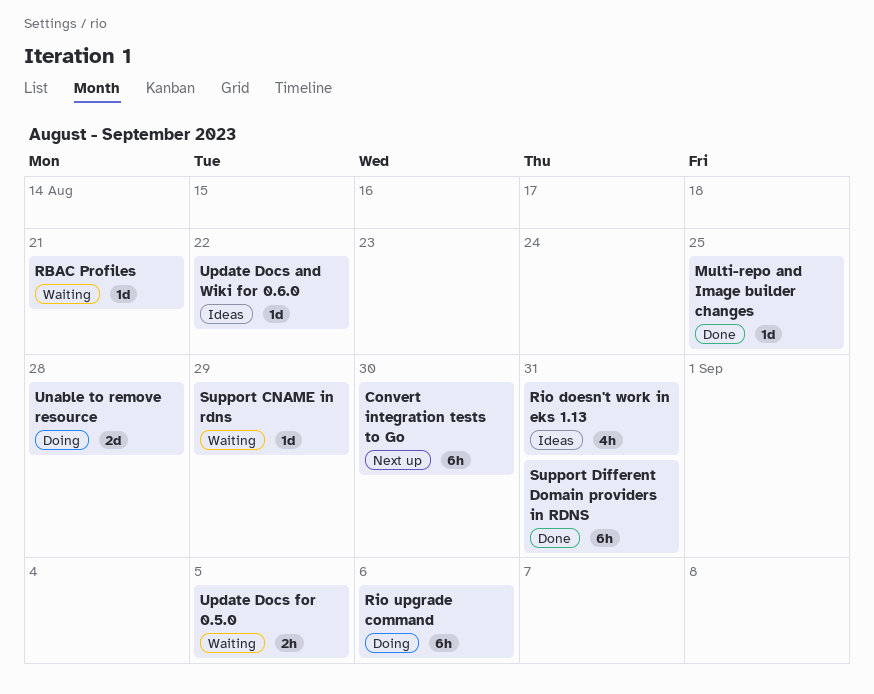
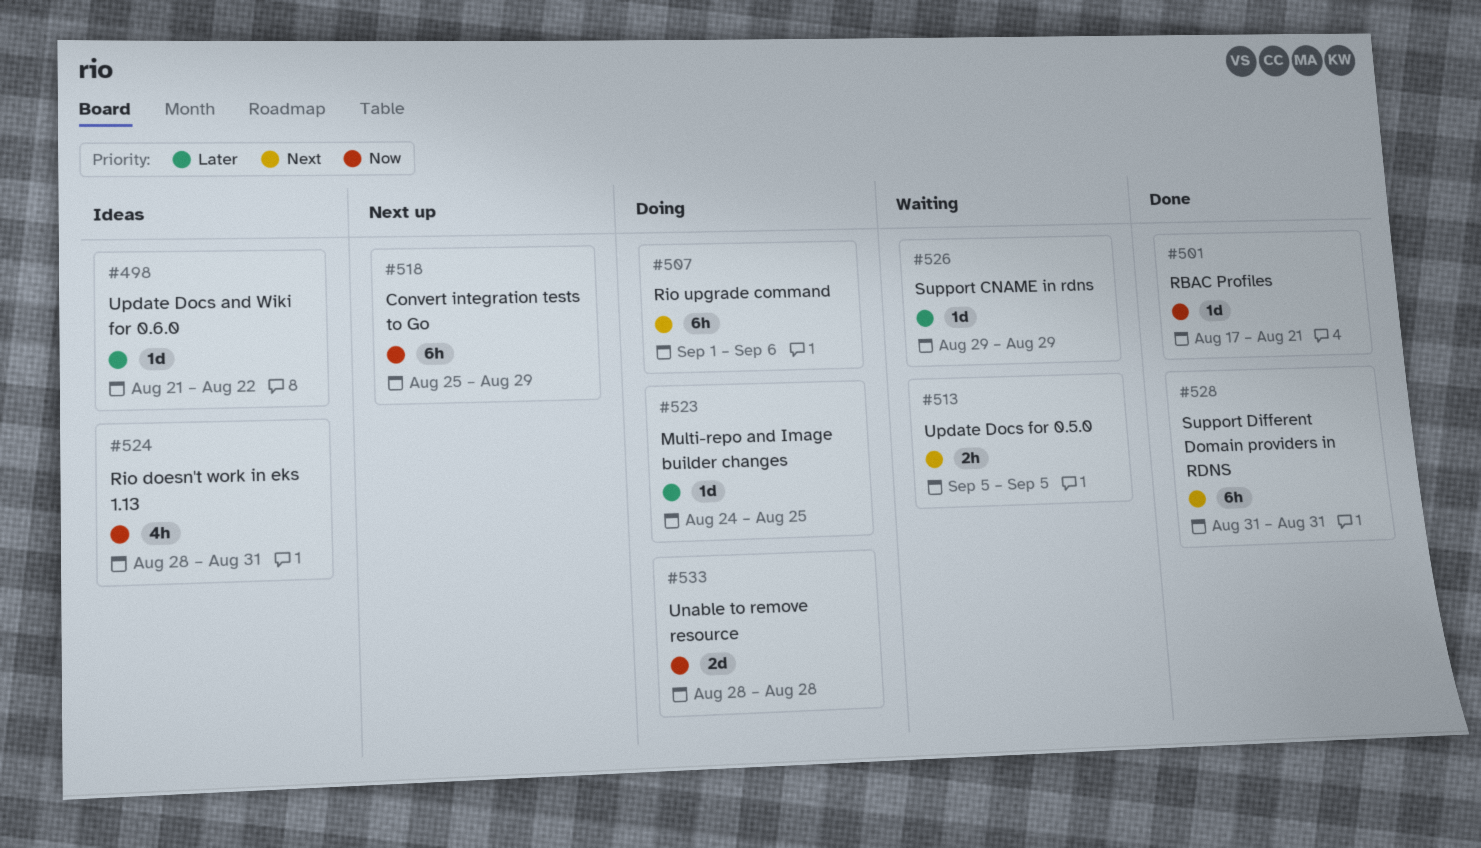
Convert integration tests to Go, due: Aug 30 -> Aug 29
Multi-repo and Image builder changes, status: Done -> Doing
RBAC Profiles, status: Waiting -> Done

